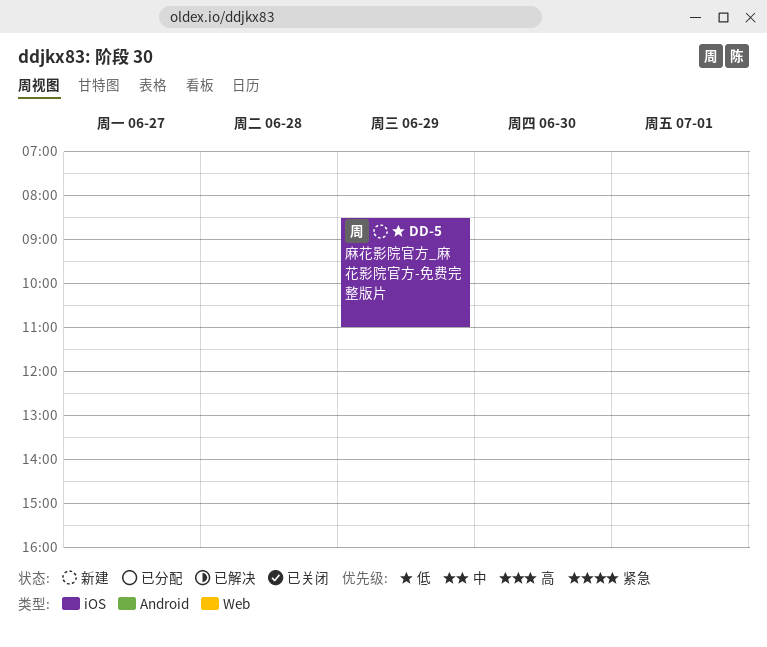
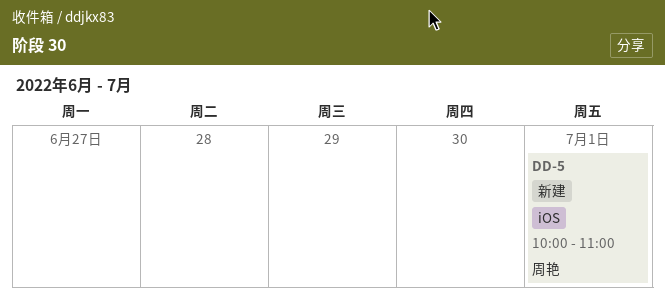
DD-5, day: Jun 29 -> Jul 1
DD-5, begins: 08:30 -> 10:00

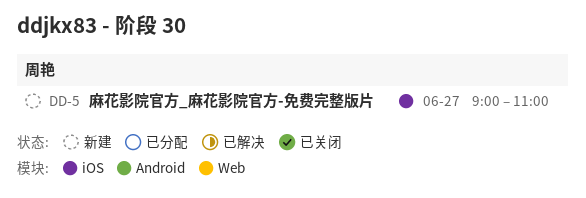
DD-5, day: Jul 1 -> Jun 27
DD-5, begins: 10:00 -> 09:00

